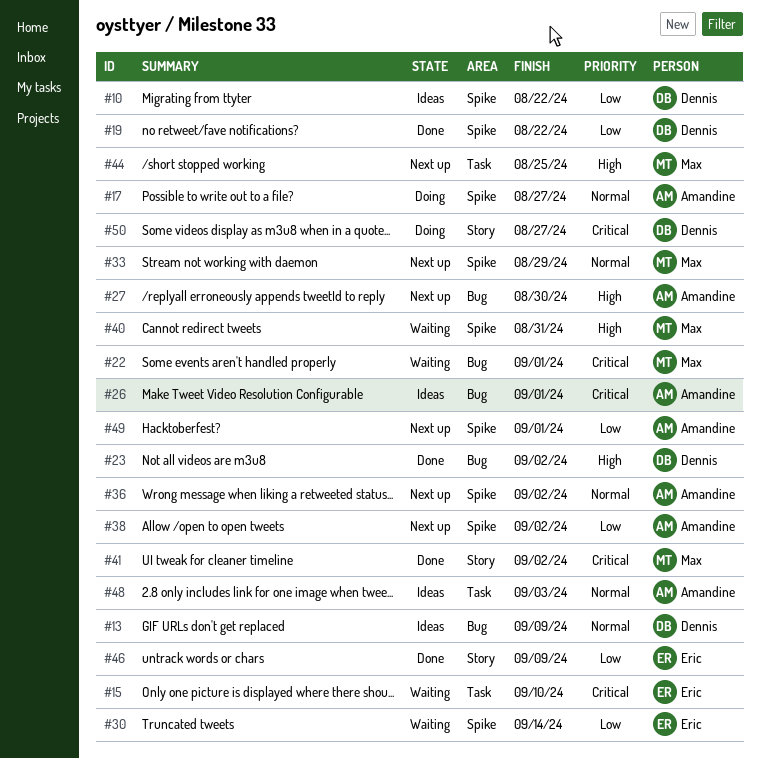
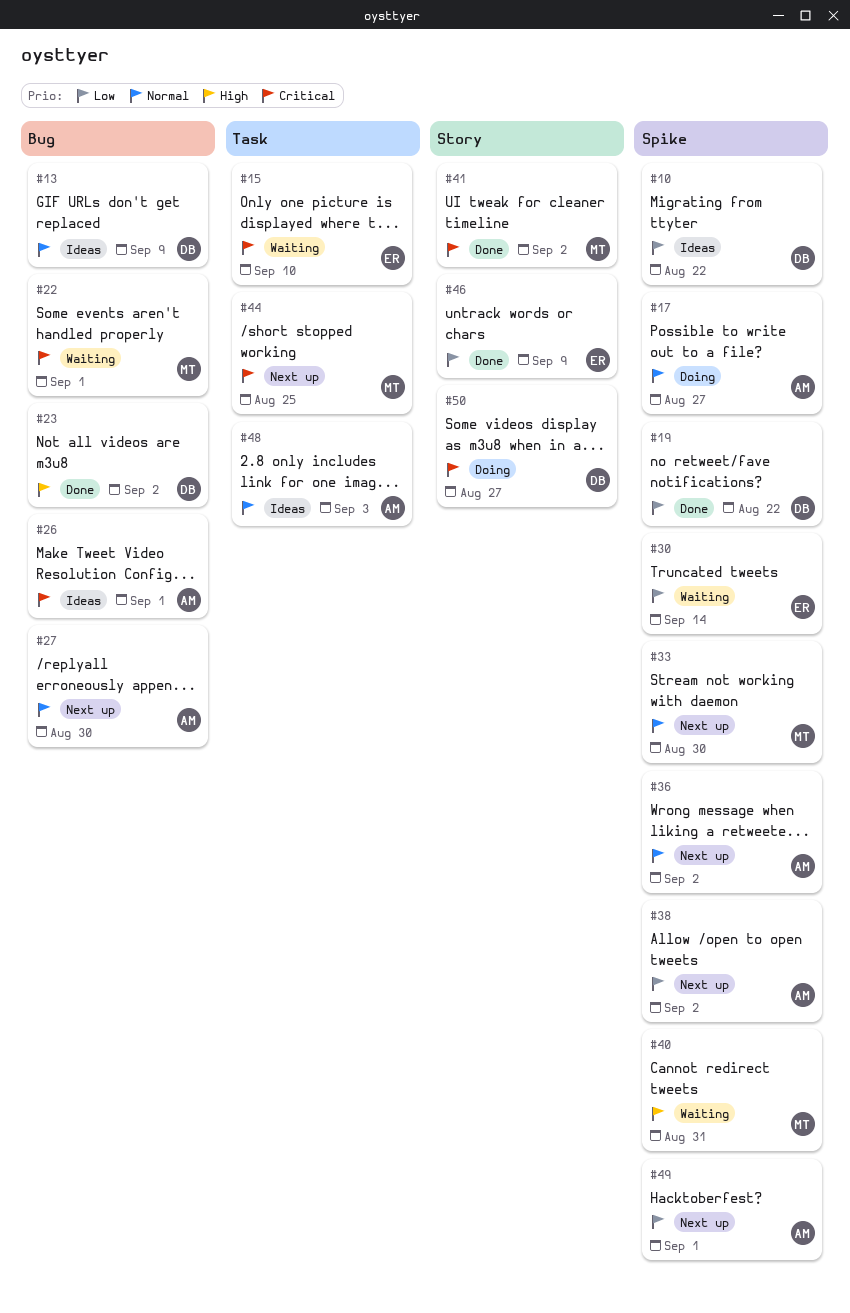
#27, priority: High -> Normal
#33, due: Aug 29 -> Aug 30
#44, priority: High -> Critical

